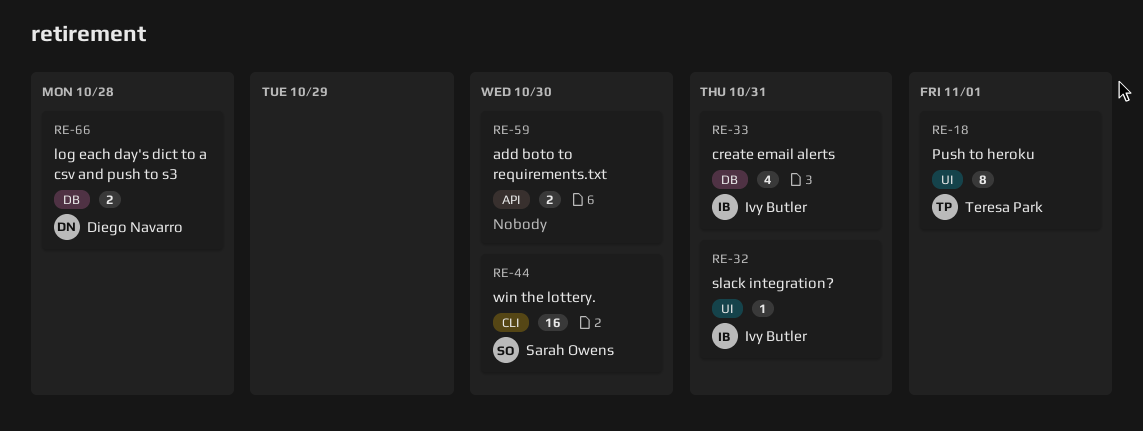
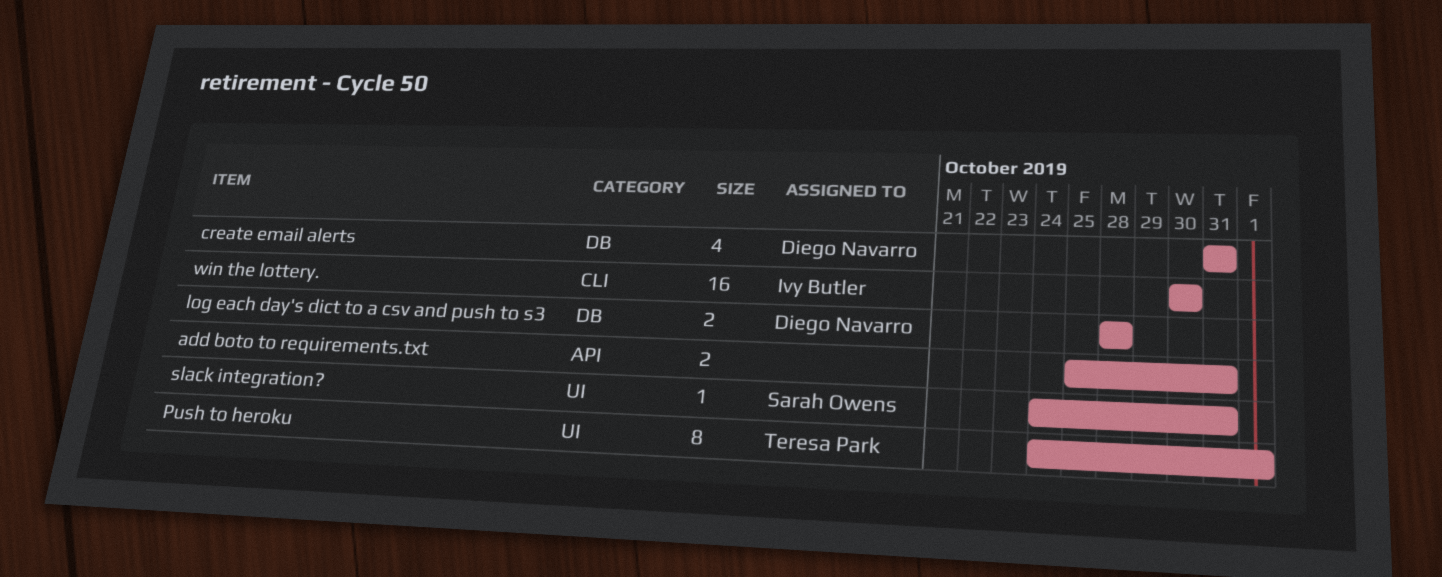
add boto to requirements.txt, due: Oct 30 -> Oct 31
create email alerts, owner: Ivy Butler -> Diego Navarro
slack integration?, owner: Ivy Butler -> Sarah Owens
win the lottery., owner: Sarah Owens -> Ivy Butler

